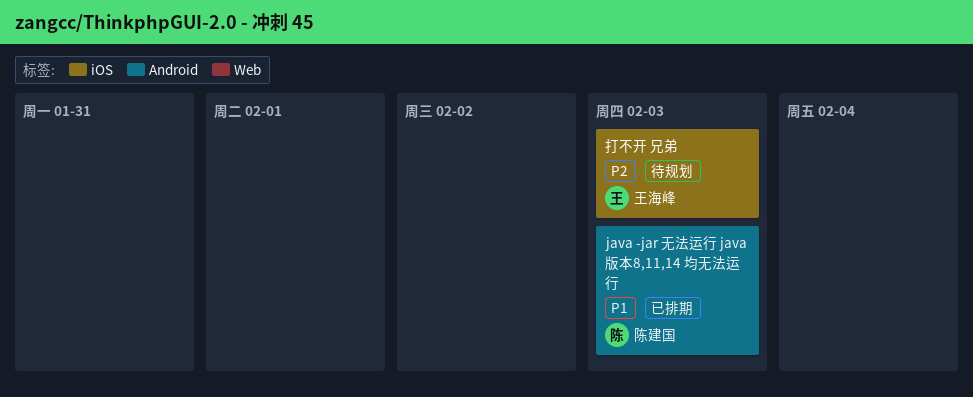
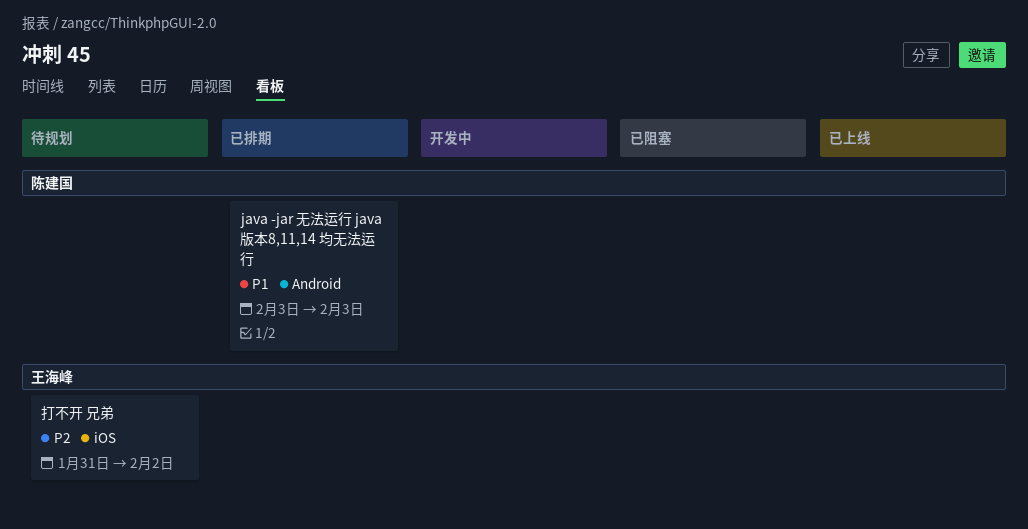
打不开 兄弟, due: Feb 3 -> Feb 2

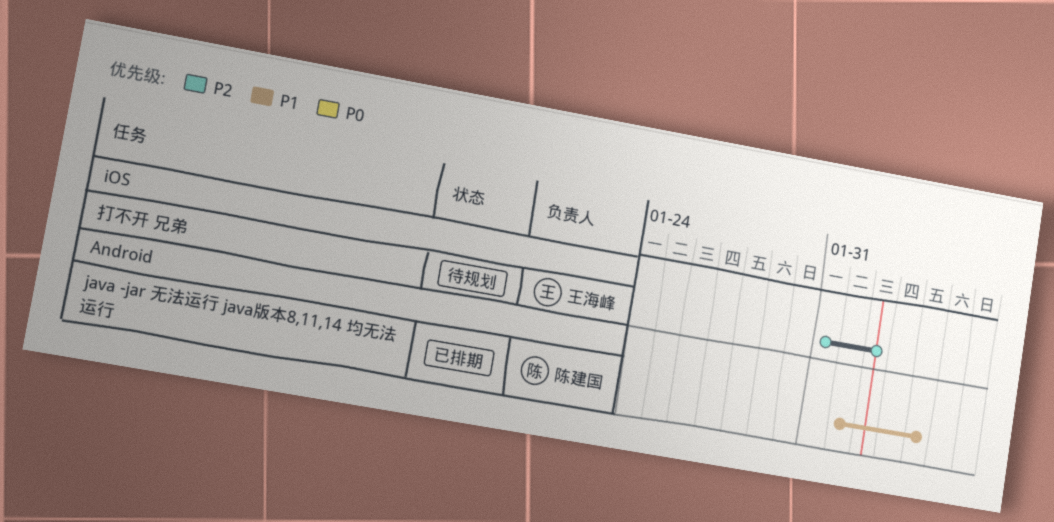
java -jar 无法运行 java版本8,11,14 均无法运行, start: Feb 3 -> Feb 1
java -jar 无法运行 java版本8,11,14 均无法运行, due: Feb 3 -> Feb 4

